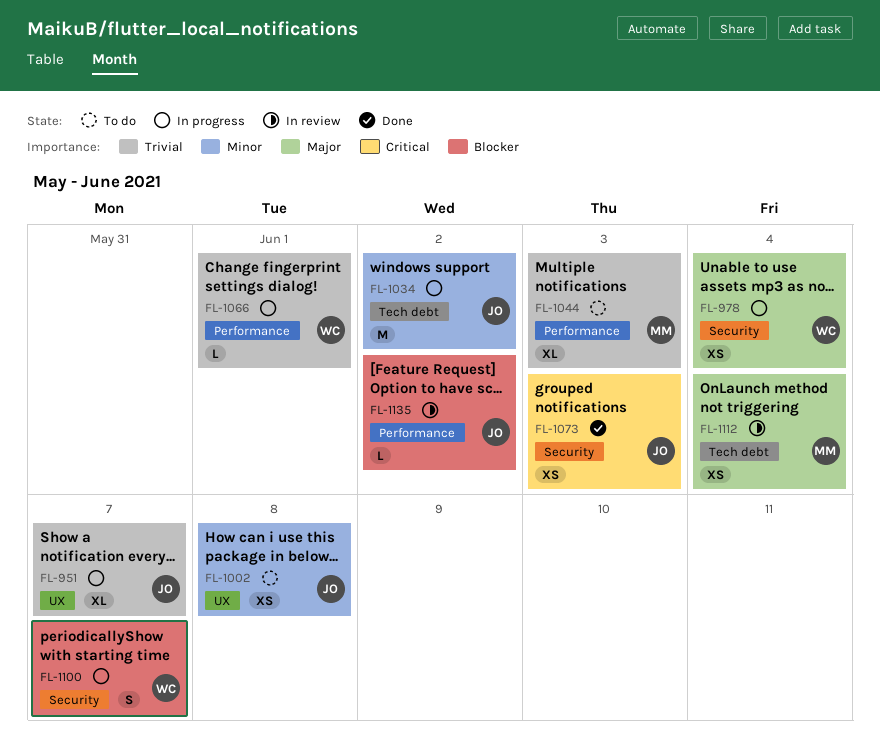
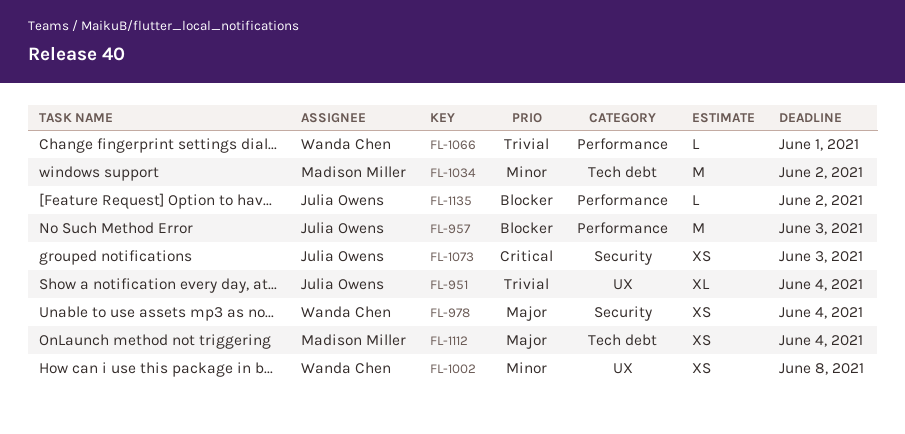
FL-951, due: Jun 7 -> Jun 4
FL-957: none -> present
FL-1002, owner: Julia Owens -> Wanda Chen
FL-1034, owner: Julia Owens -> Madison Miller
FL-1044: present -> none
FL-1100: present -> none

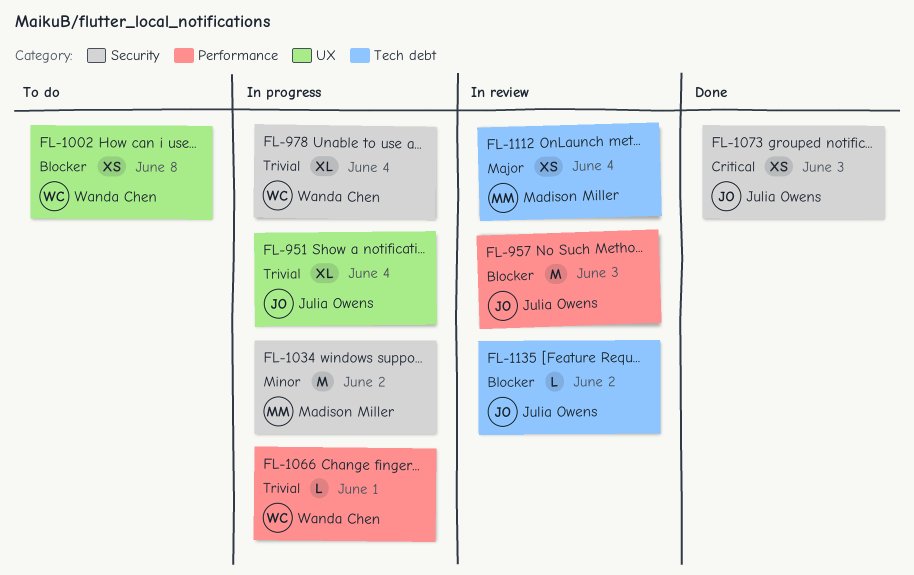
FL-978, priority: Major -> Trivial
FL-978, estimate: XS -> XL
FL-1002, priority: Minor -> Blocker
FL-1034, label: Tech debt -> Security
FL-1135, label: Performance -> Tech debt

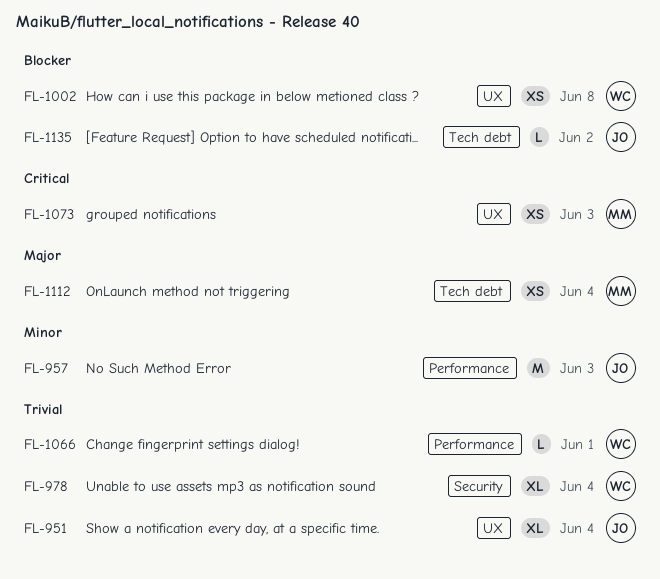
FL-957, priority: Blocker -> Minor
FL-1034: present -> none
FL-1073, owner: Julia Owens -> Madison Miller
FL-1073, label: Security -> UX

